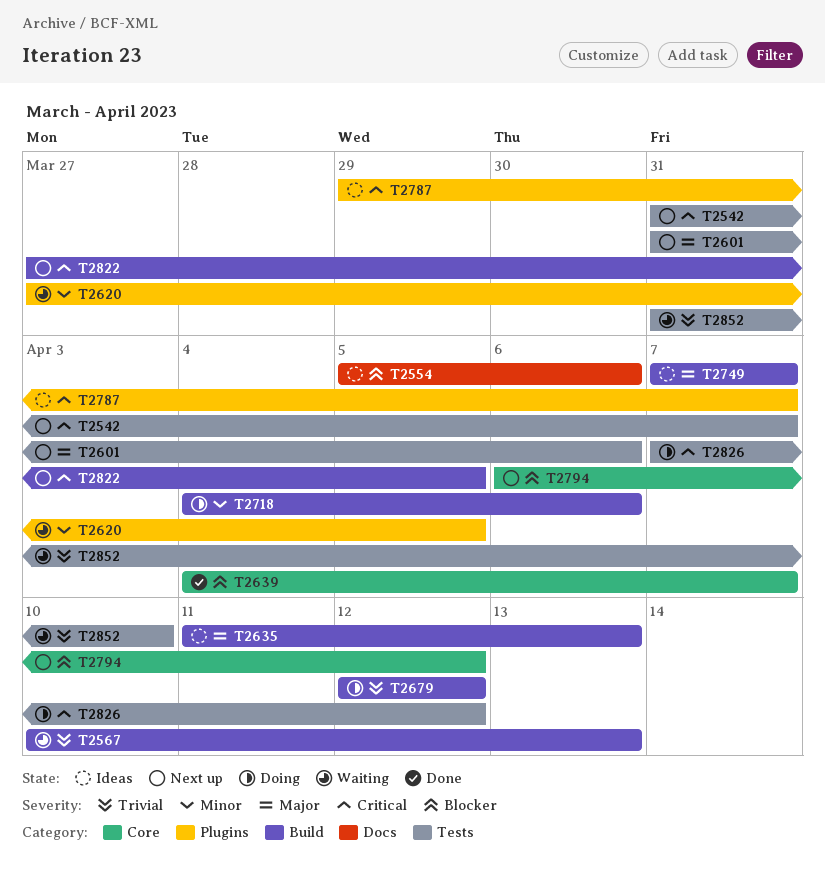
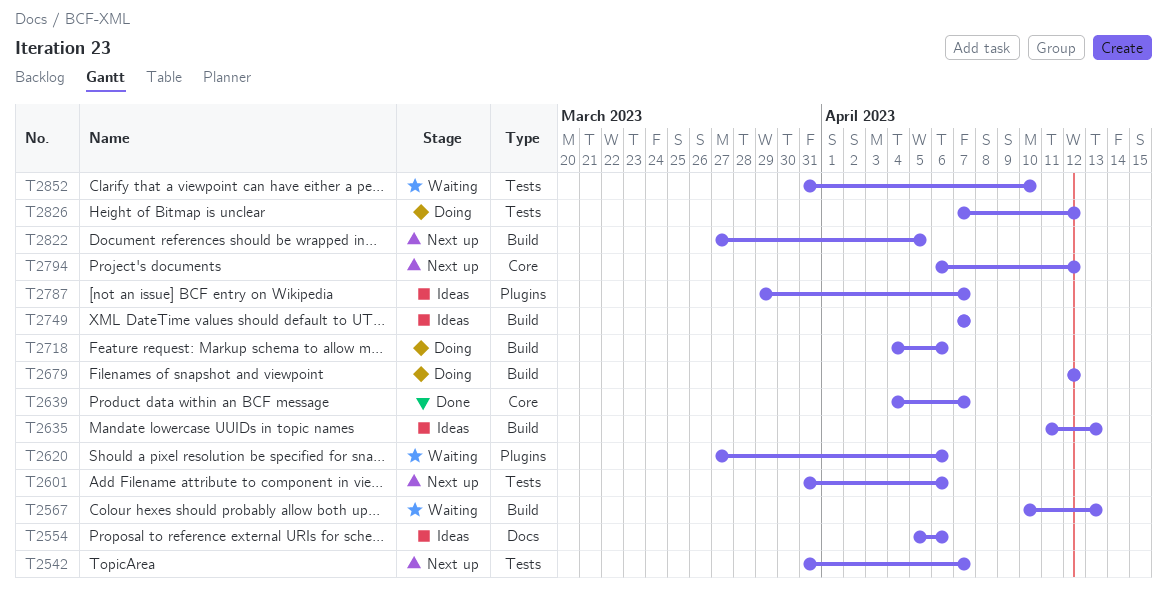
T2620, due: Apr 5 -> Apr 6

